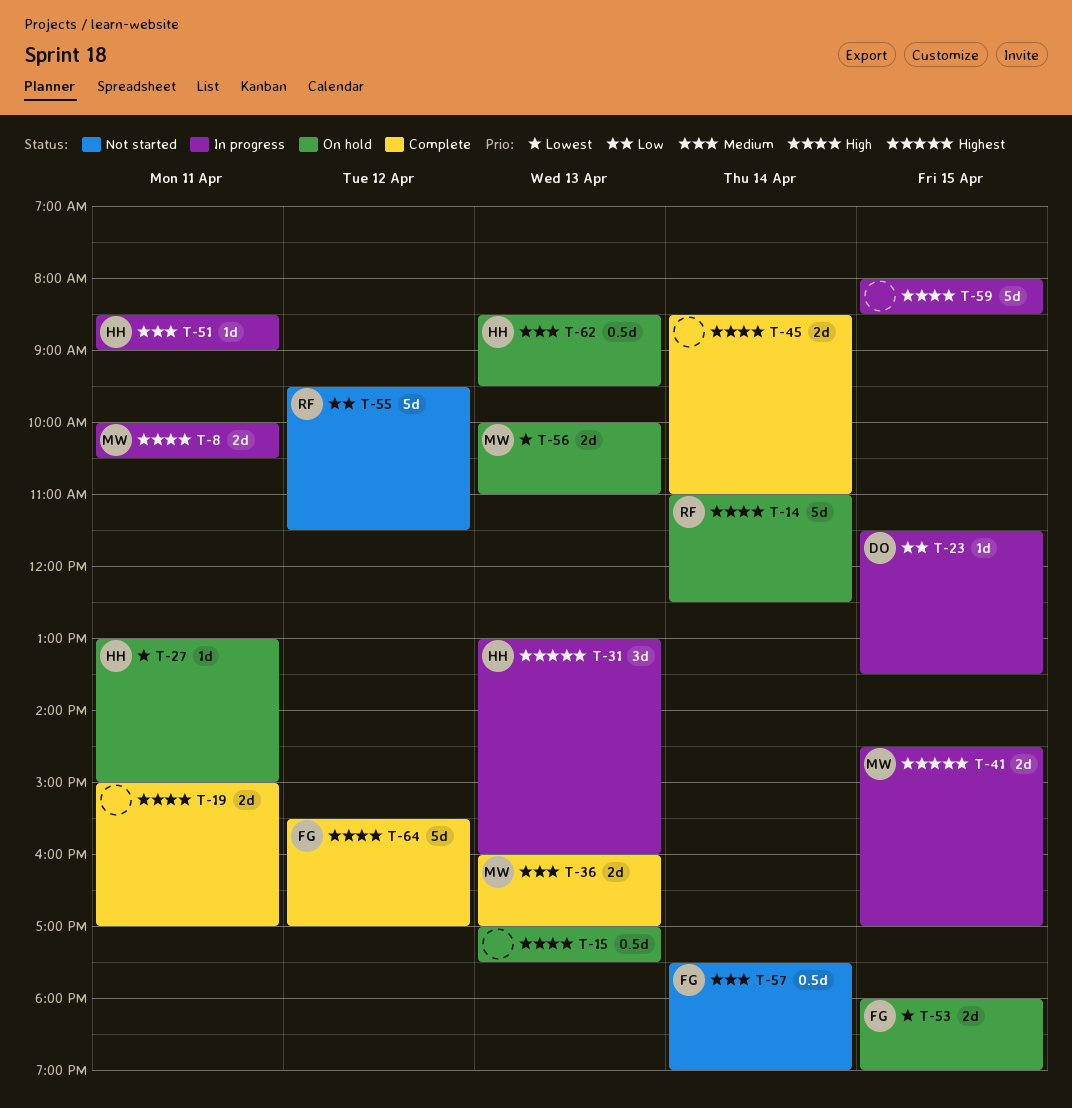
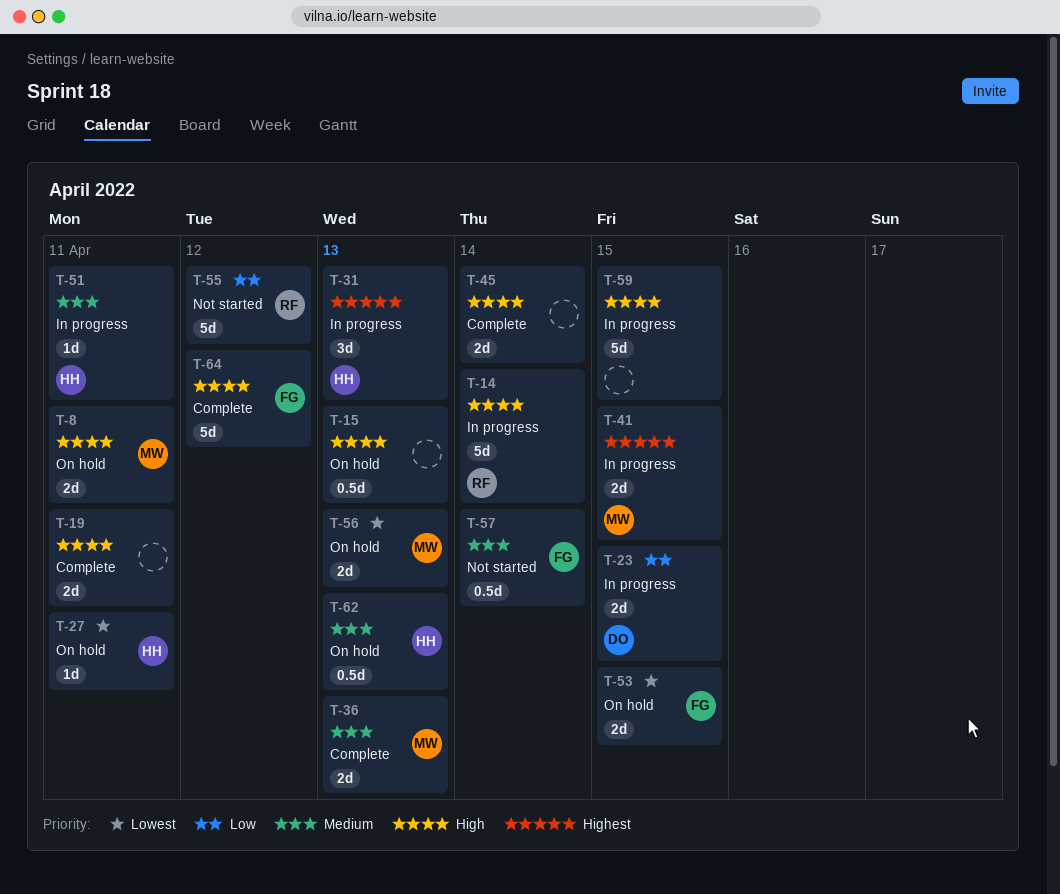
T-8, status: In progress -> On hold
T-14, status: On hold -> In progress
T-23, estimate: 1d -> 2d

